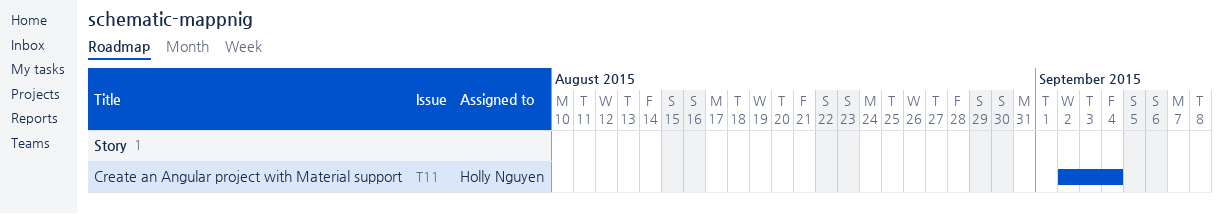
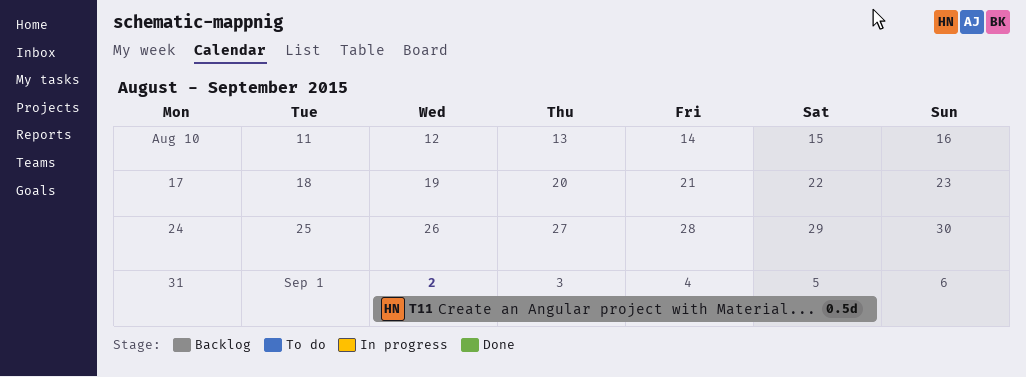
T11, due: Sep 4 -> Sep 5

